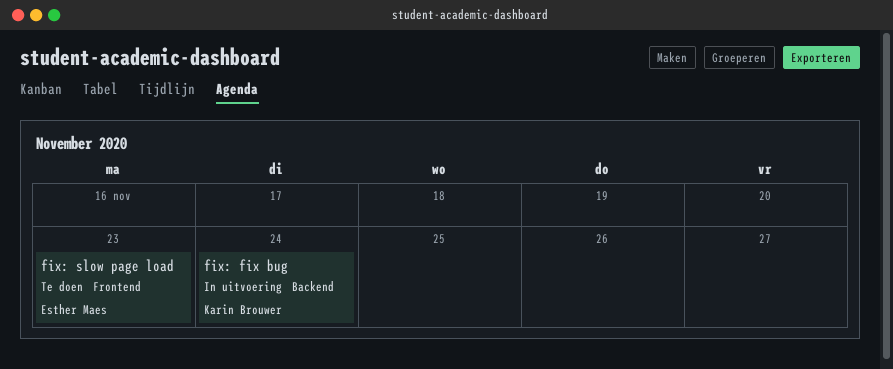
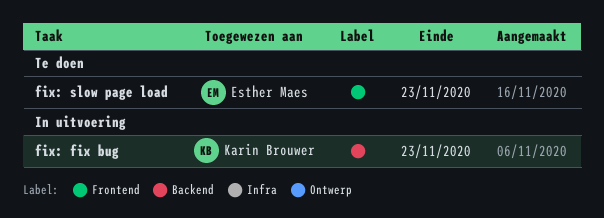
fix: fix bug, due: Nov 24 -> Nov 23

